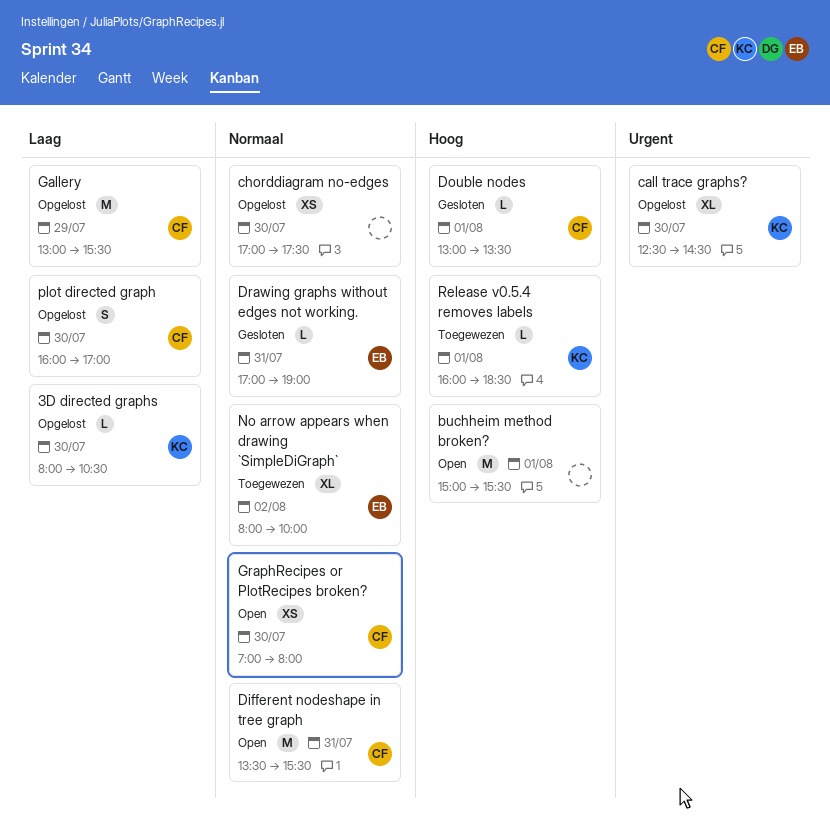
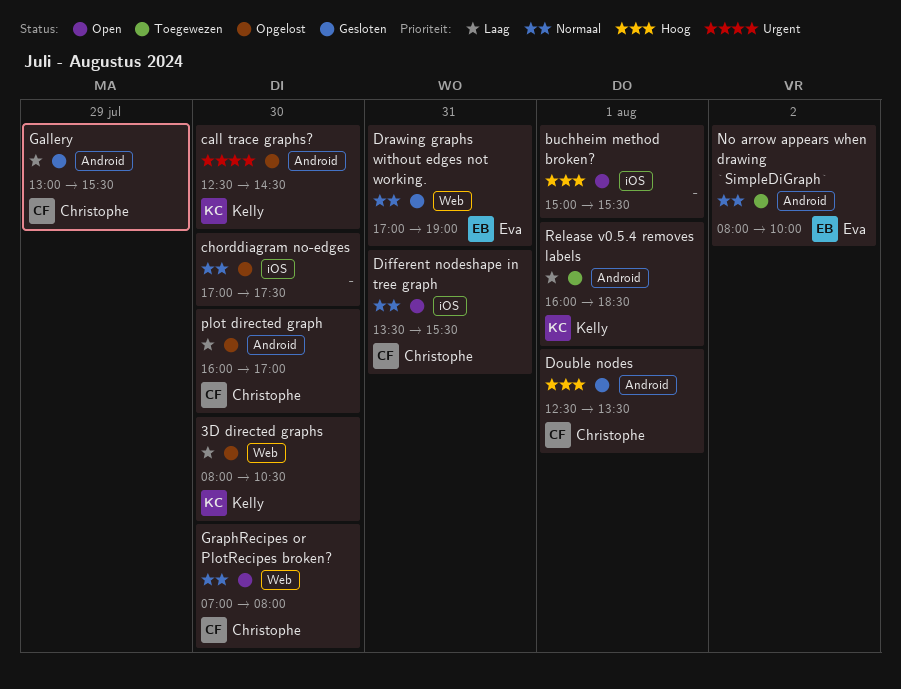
Double nodes, begins: 13:00 -> 12:30
Gallery, status: Opgelost -> Gesloten
Release v0.5.4 removes labels, priority: Hoog -> Laag

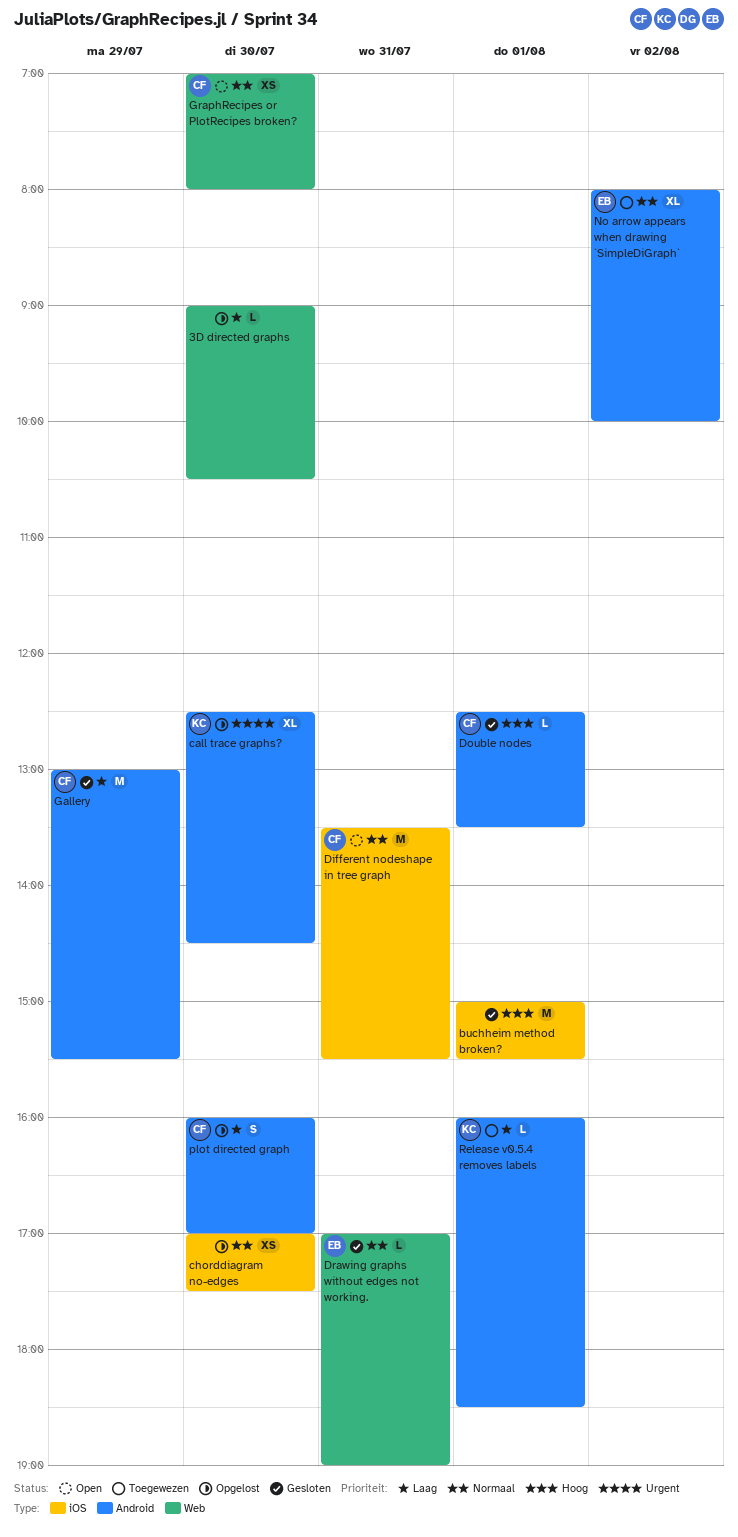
3D directed graphs, owner: Kelly -> none
3D directed graphs, begins: 08:00 -> 09:00
buchheim method broken?, status: Open -> Gesloten

